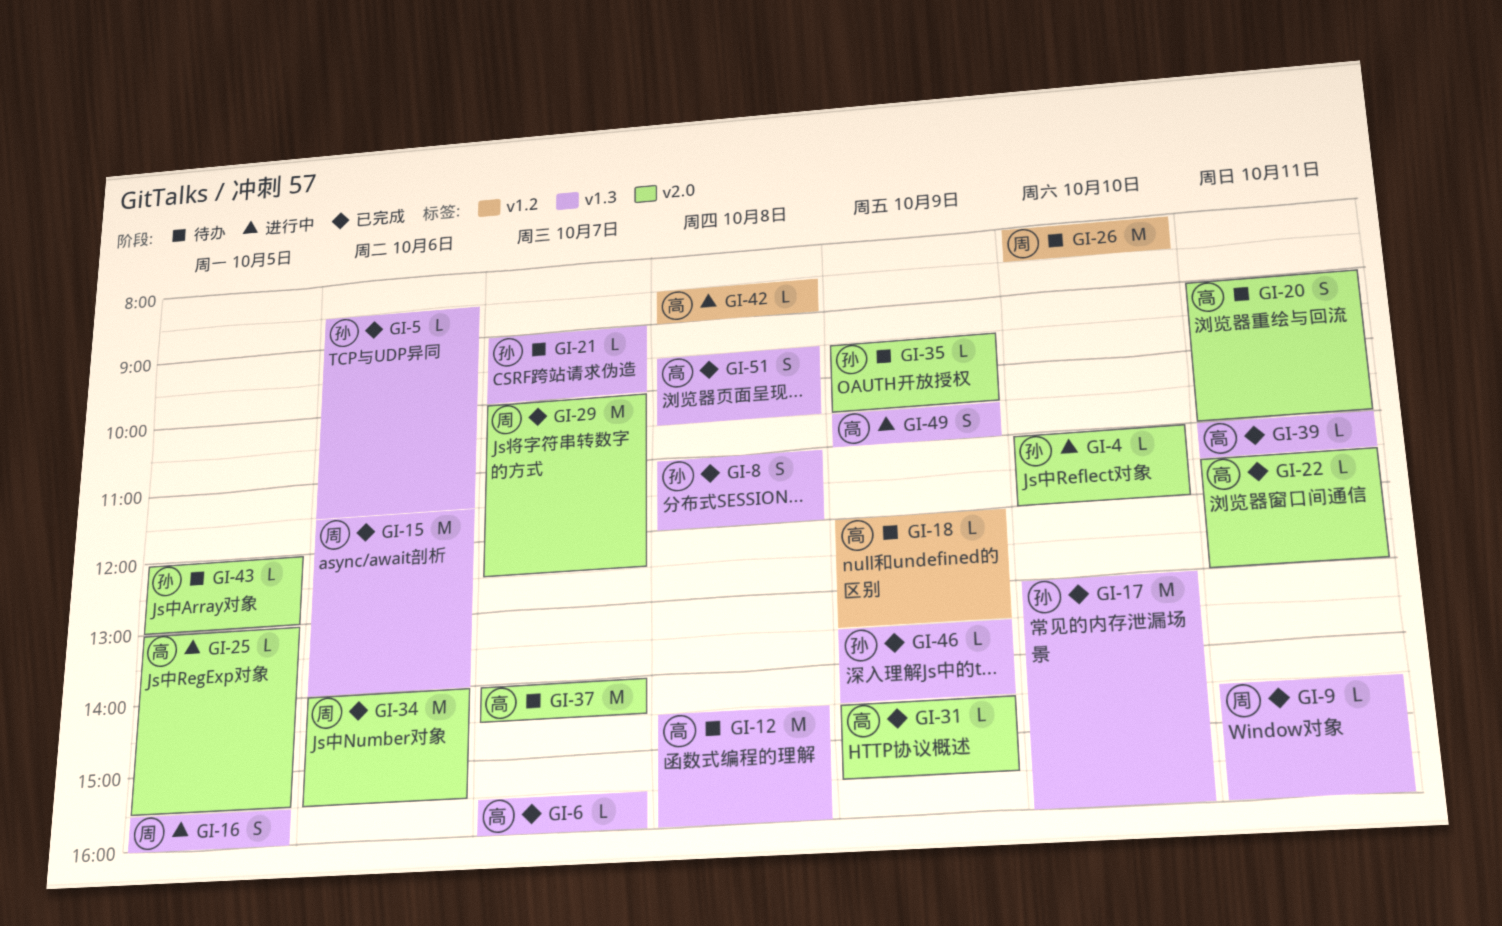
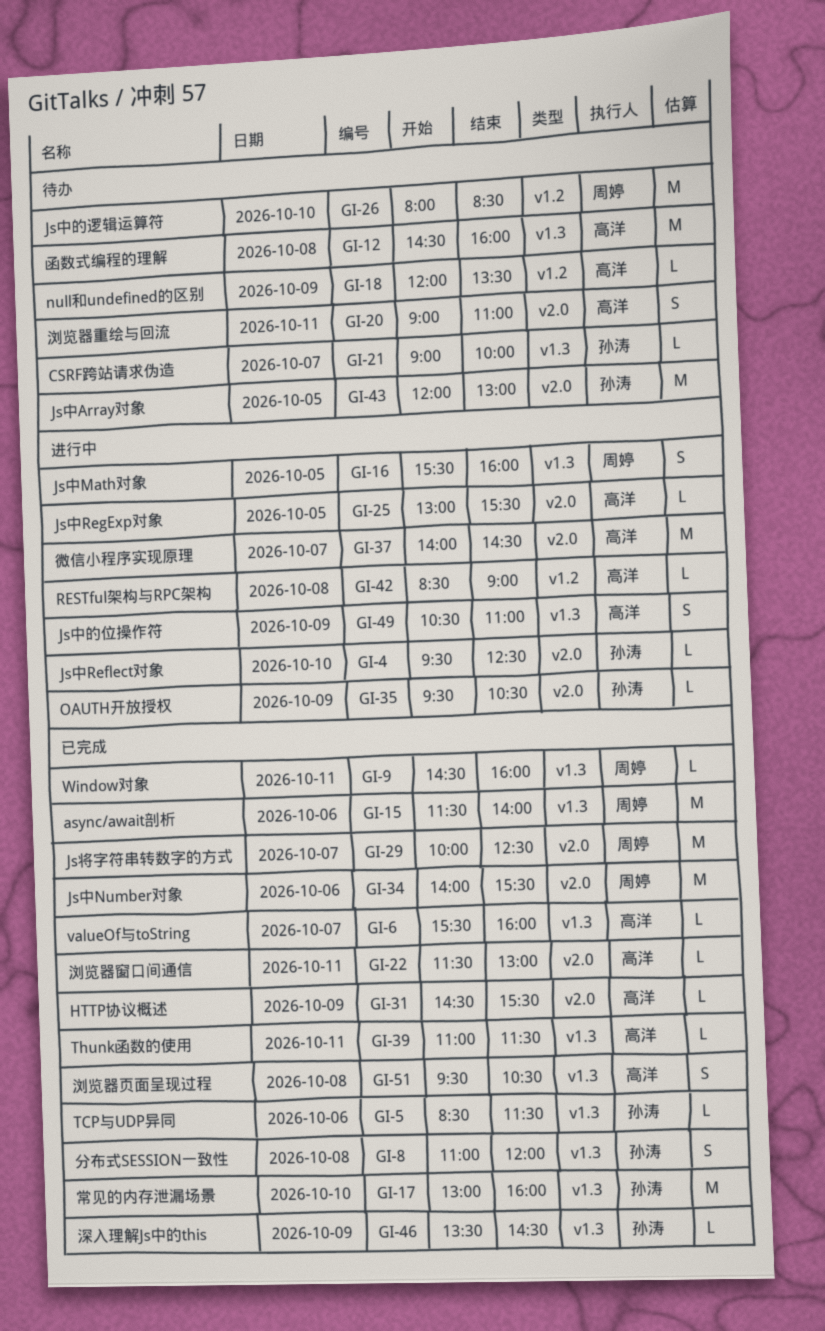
GI-4, begins: 11:00 -> 09:30
GI-4, ends: 12:00 -> 12:30
GI-35, status: 待办 -> 进行中
GI-37, status: 待办 -> 进行中
GI-43, estimate: L -> M

